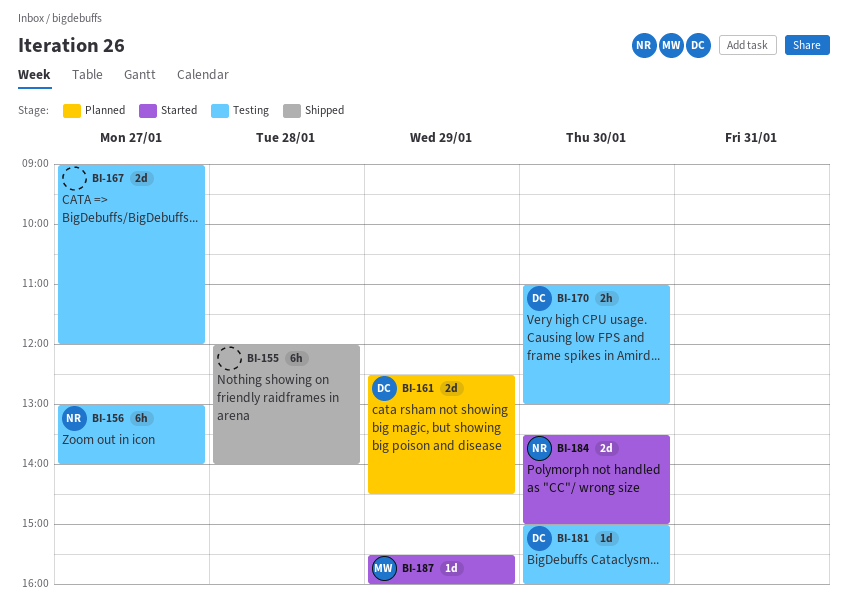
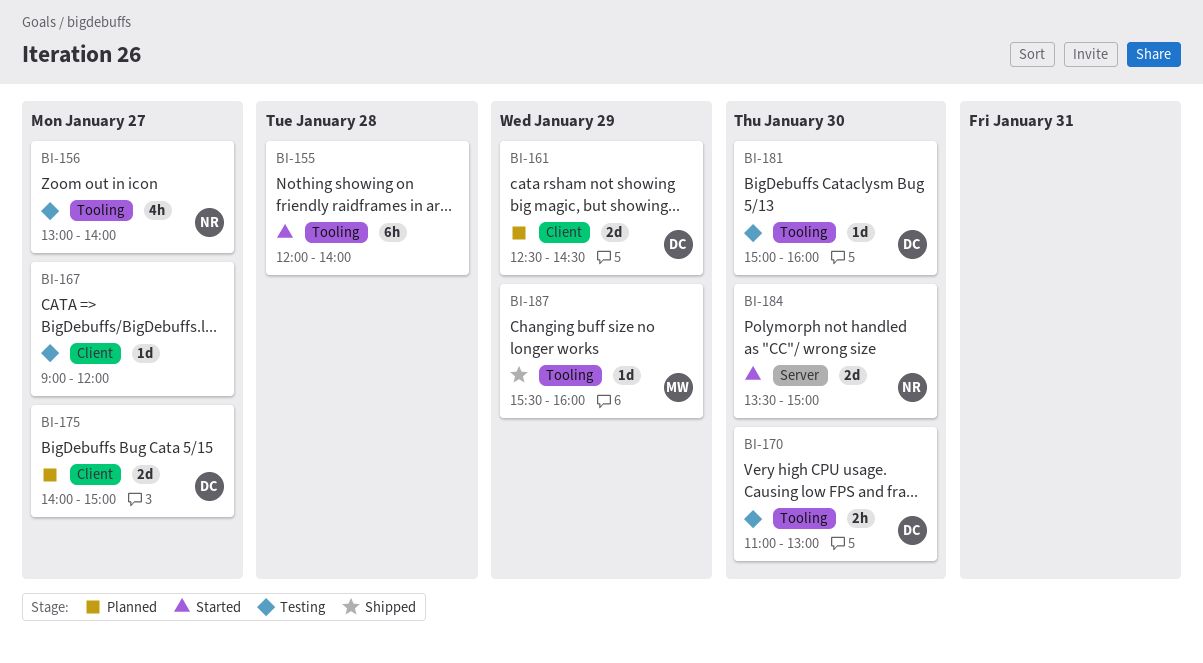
BI-155, status: Shipped -> Started
BI-156, estimate: 6h -> 4h
BI-167, estimate: 2d -> 1d
BI-175: none -> present
BI-187, status: Started -> Shipped

